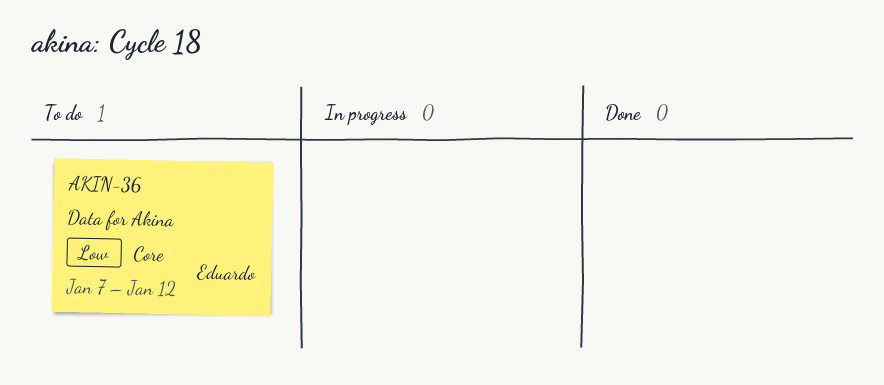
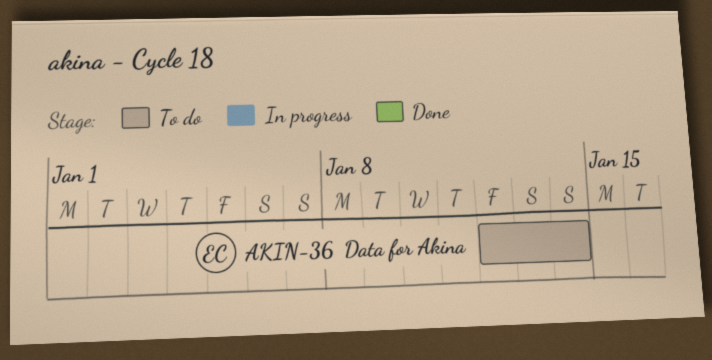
AKIN-36, start: Jan 7 -> Jan 12
AKIN-36, due: Jan 12 -> Jan 14

